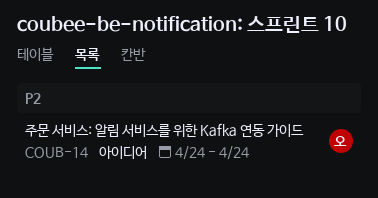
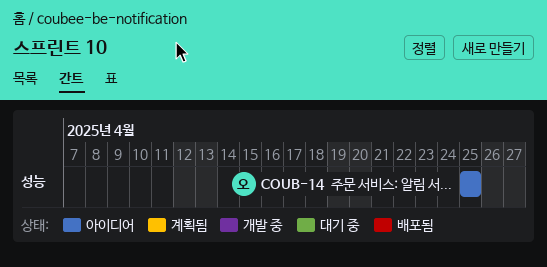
COUB-14, start: Apr 24 -> Apr 25
COUB-14, due: Apr 24 -> Apr 25

